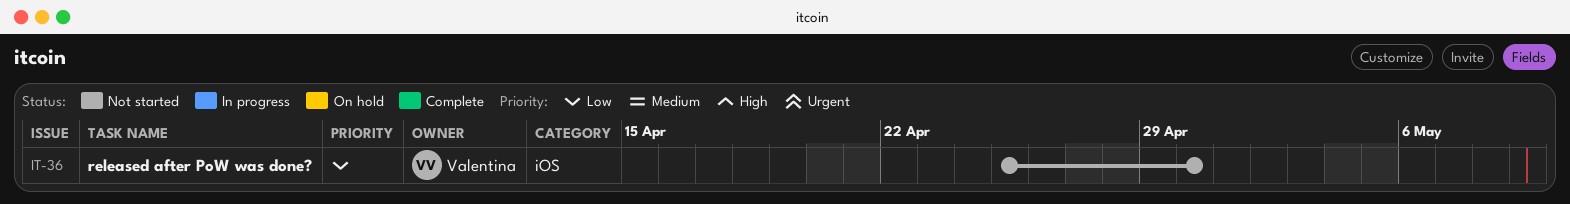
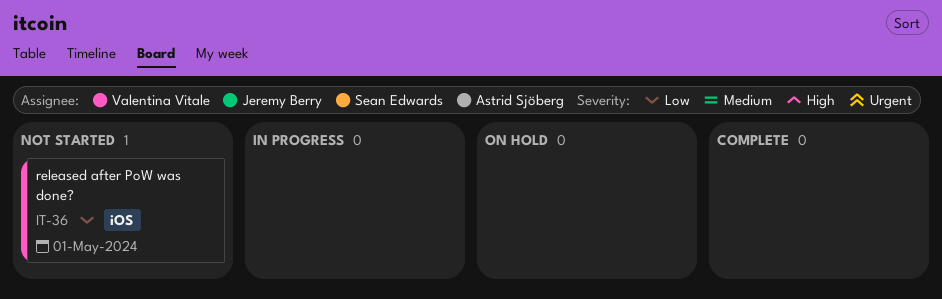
IT-36, due: Apr 30 -> May 1

